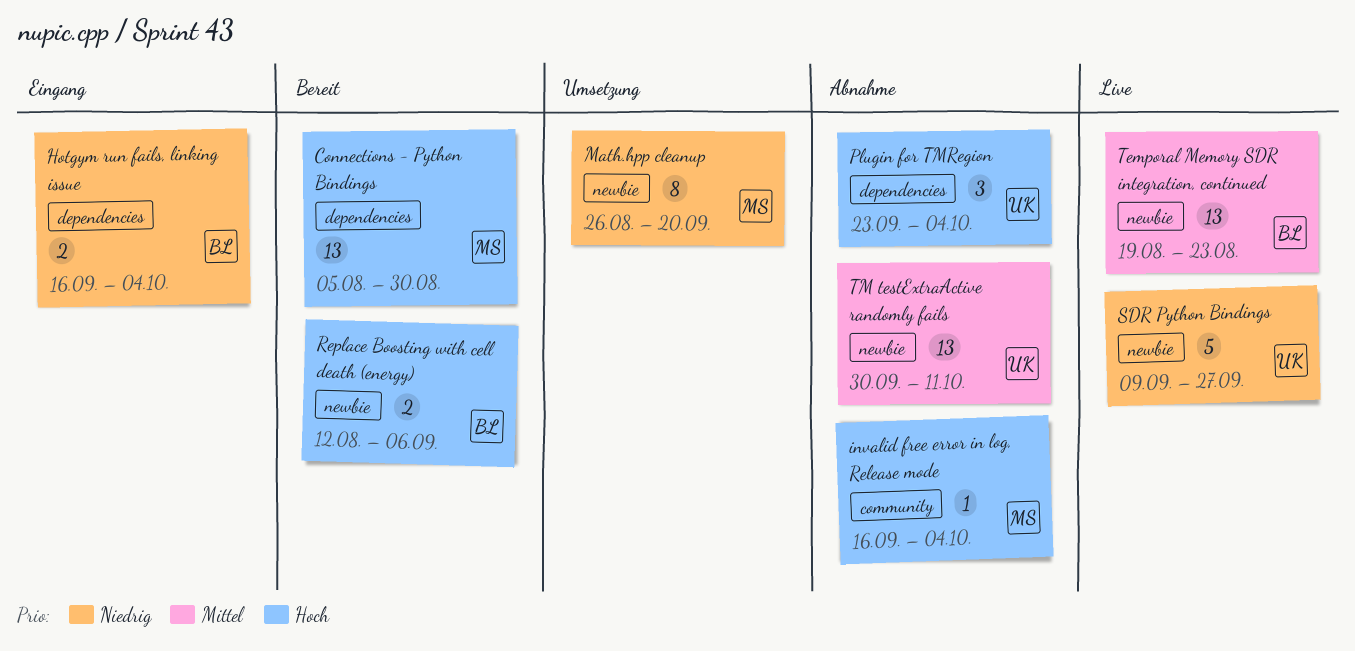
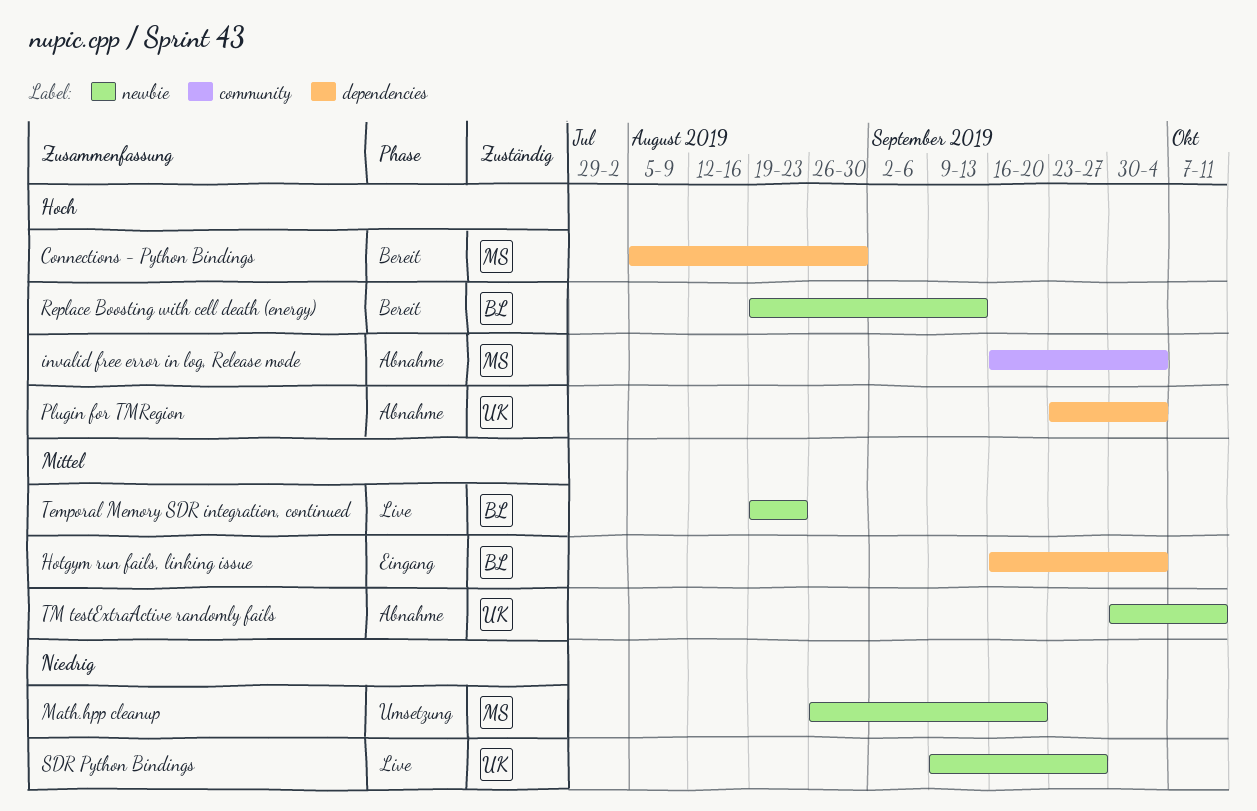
Hotgym run fails, linking issue, priority: Niedrig -> Mittel
Replace Boosting with cell death (energy), start: Aug 12 -> Aug 19
Replace Boosting with cell death (energy), due: Sep 6 -> Sep 13

